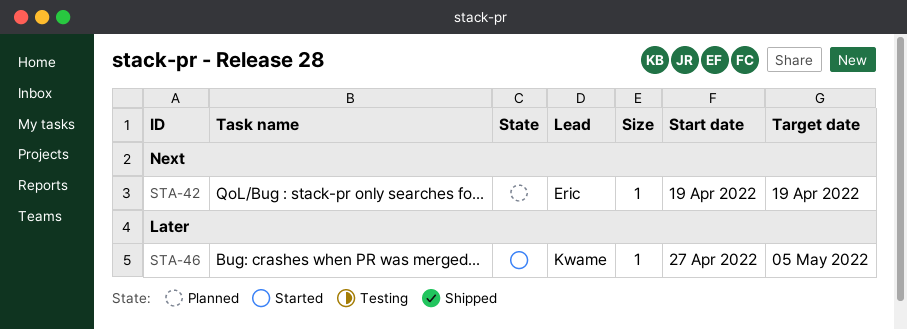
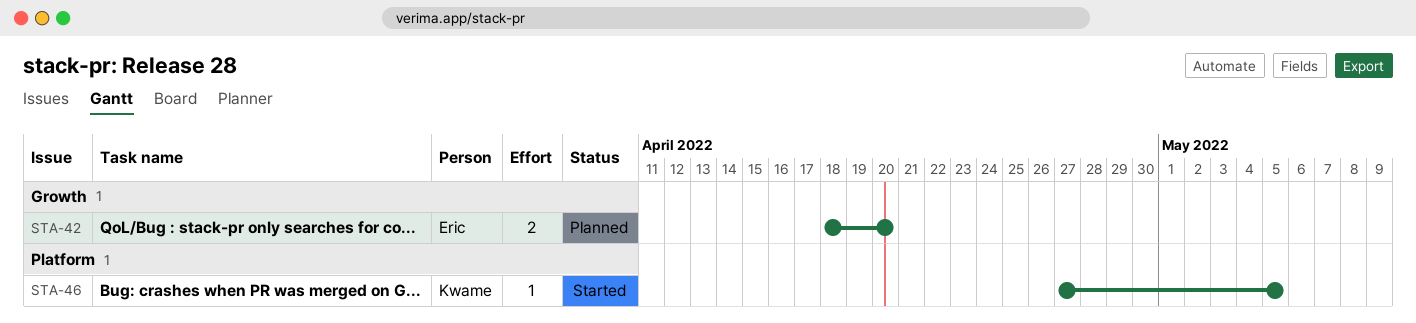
STA-42, estimate: 1 -> 2
STA-42, start: Apr 19 -> Apr 18
STA-42, due: Apr 19 -> Apr 20

